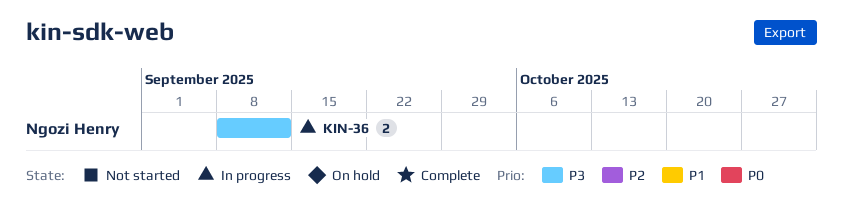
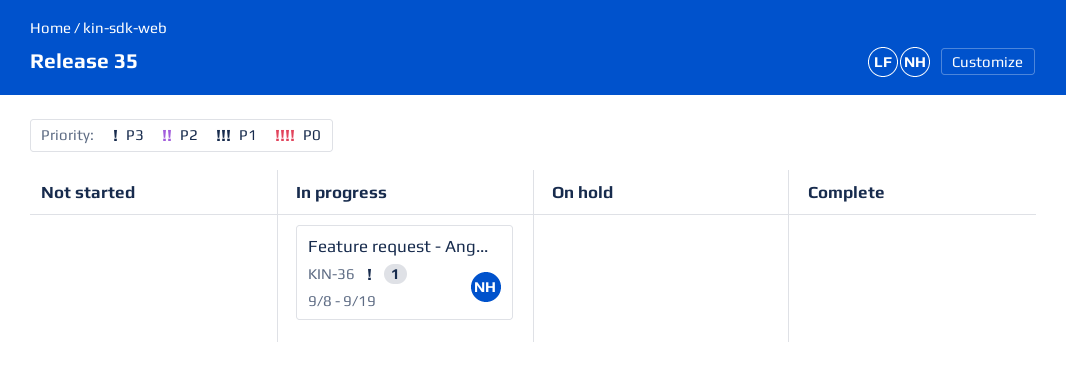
KIN-36, estimate: 2 -> 1
KIN-36, due: Sep 12 -> Sep 19

